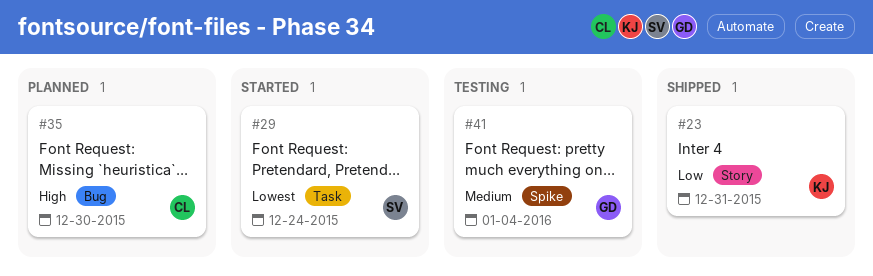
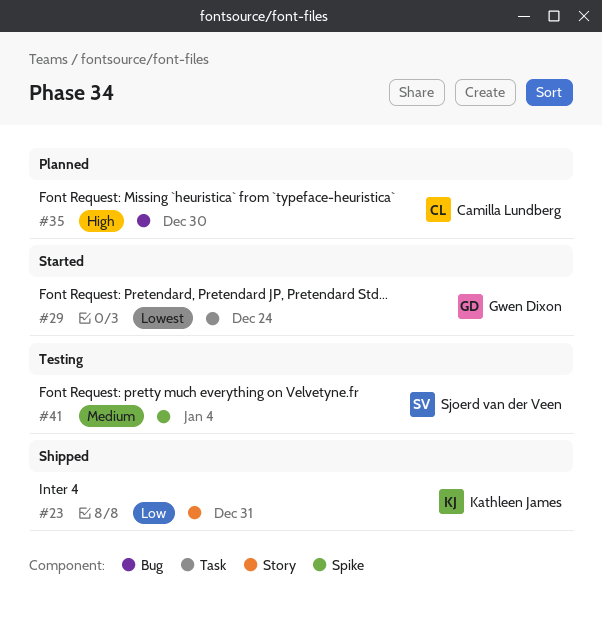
#29, owner: Sjoerd van der Veen -> Gwen Dixon
#41, owner: Gwen Dixon -> Sjoerd van der Veen

